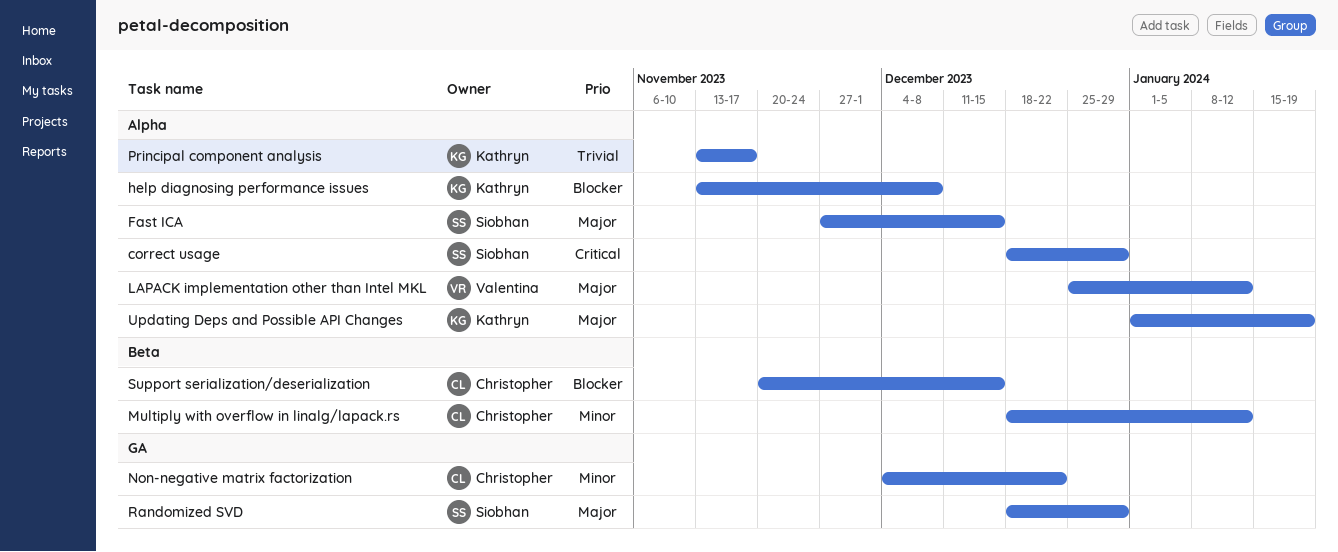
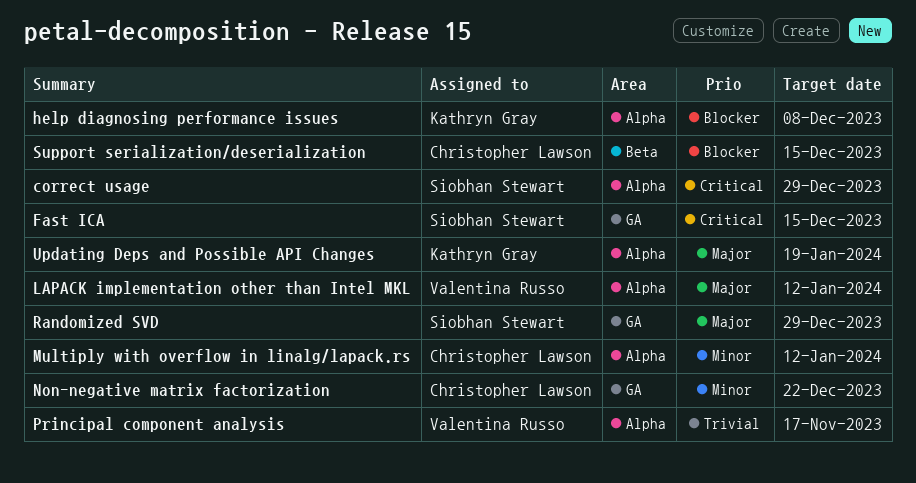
Fast ICA, priority: Major -> Critical
Fast ICA, label: Alpha -> GA
Multiply with overflow in linalg/lapack.rs, label: Beta -> Alpha
Principal component analysis, owner: Kathryn Gray -> Valentina Russo

